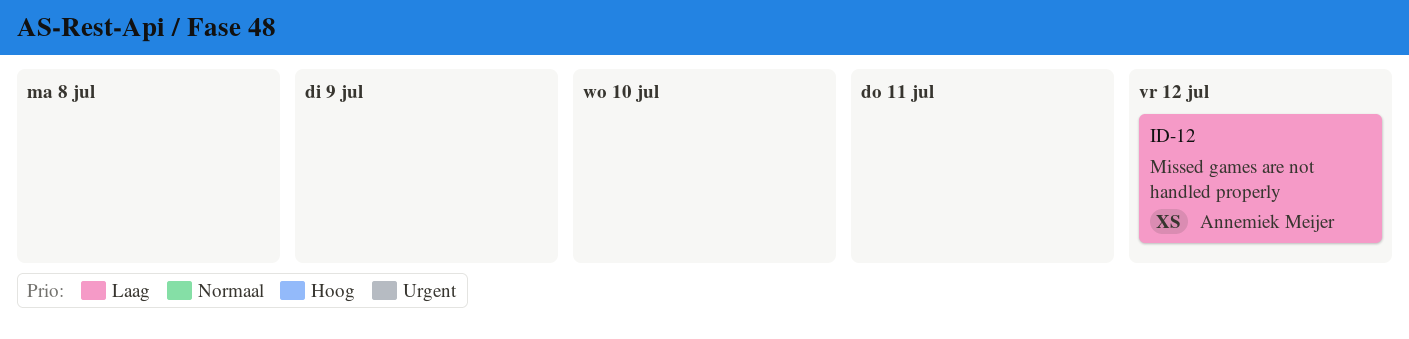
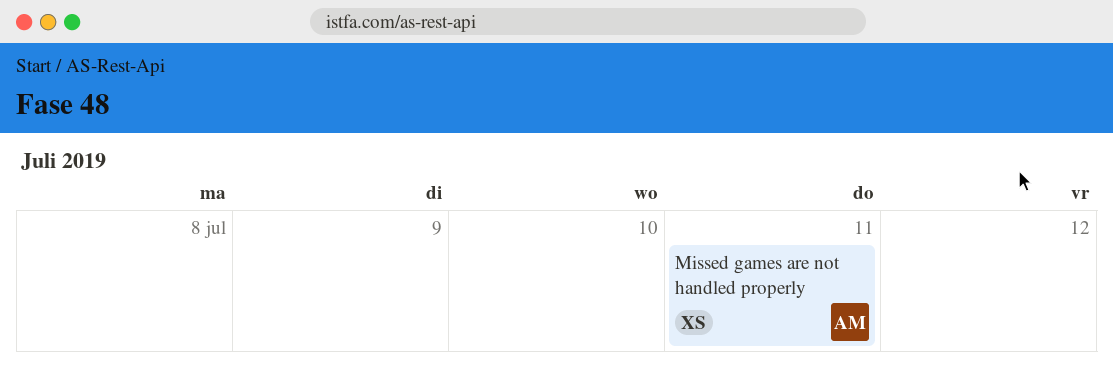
Missed games are not handled properly, due: Jul 12 -> Jul 11

